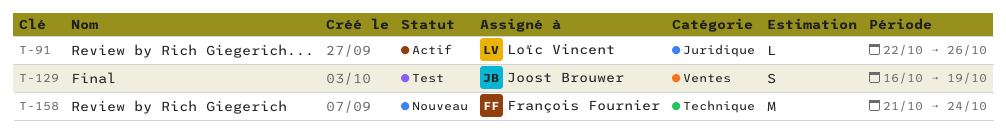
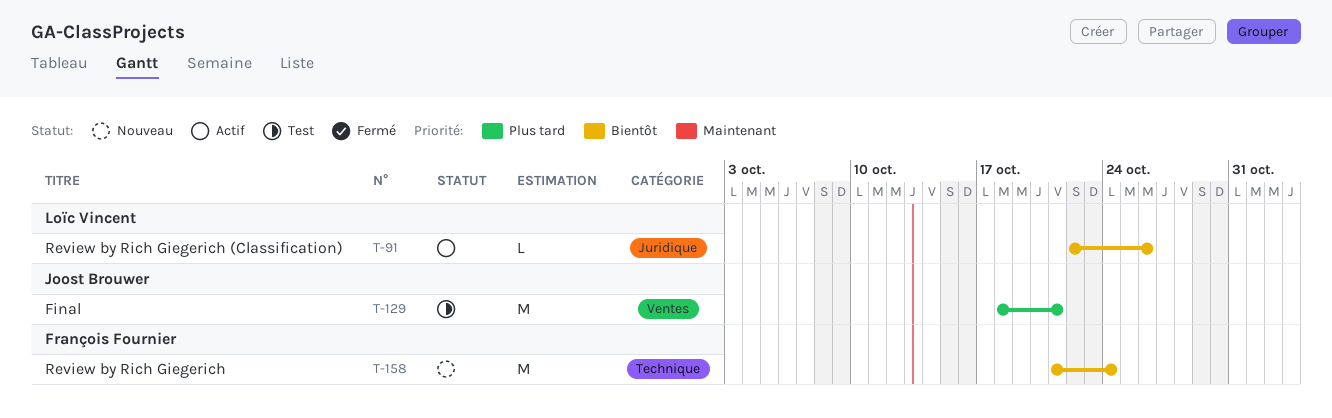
T-129, estimate: S -> M
T-129, start: Oct 16 -> Oct 18
T-129, due: Oct 19 -> Oct 21

